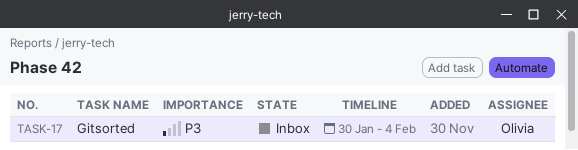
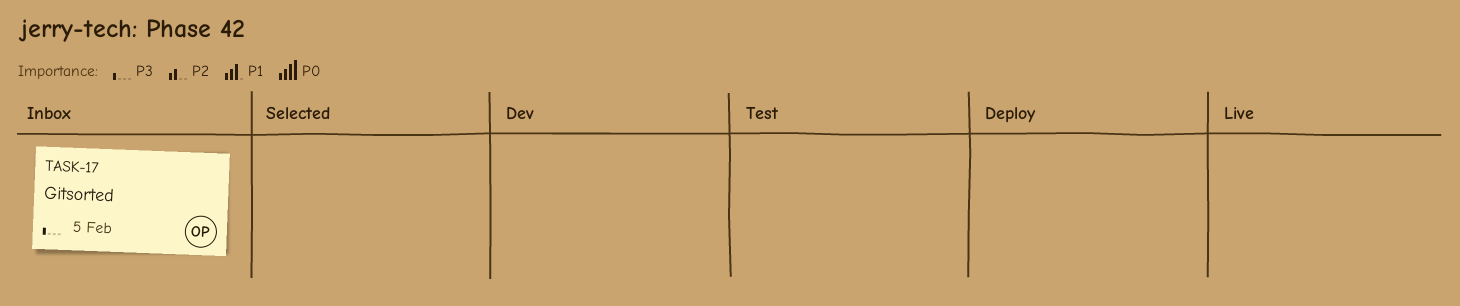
TASK-17, due: Feb 4 -> Feb 5

